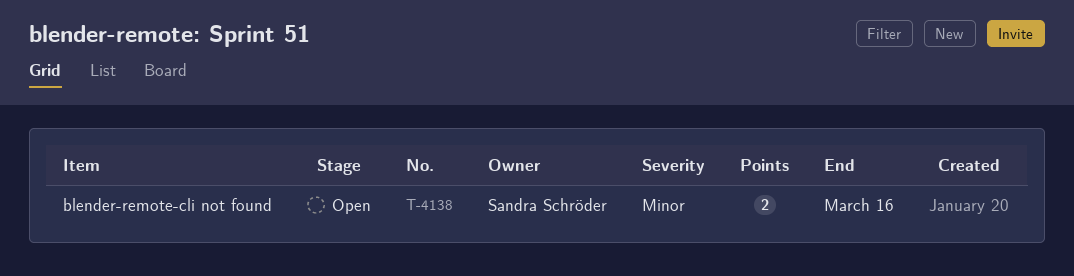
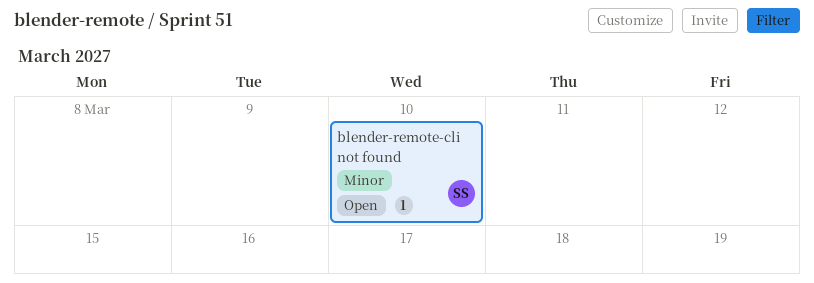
blender-remote-cli not found, estimate: 2 -> 1
blender-remote-cli not found, due: Mar 16 -> Mar 10

